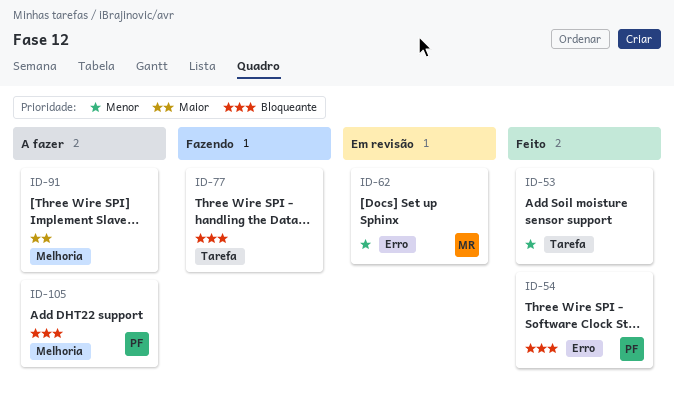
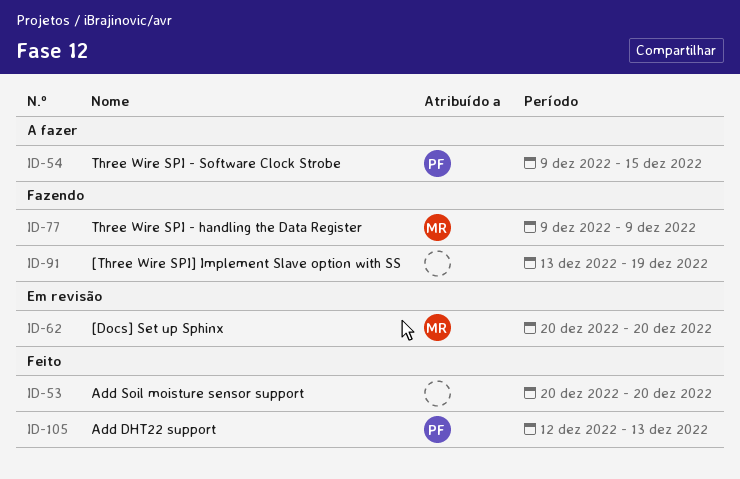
ID-54, status: Feito -> A fazer
ID-77, owner: none -> MR
ID-91, status: A fazer -> Fazendo
ID-105, status: A fazer -> Feito

